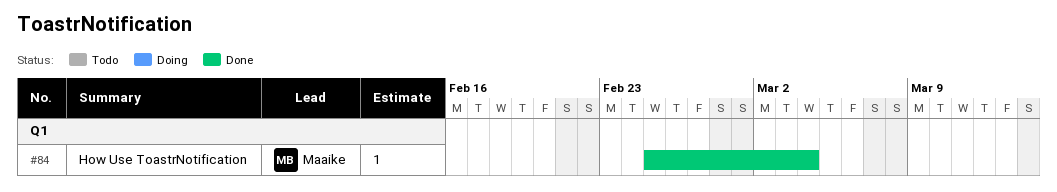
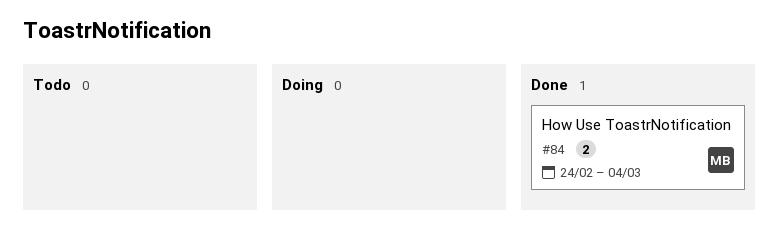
#84, estimate: 1 -> 2
#84, start: Feb 25 -> Feb 24

